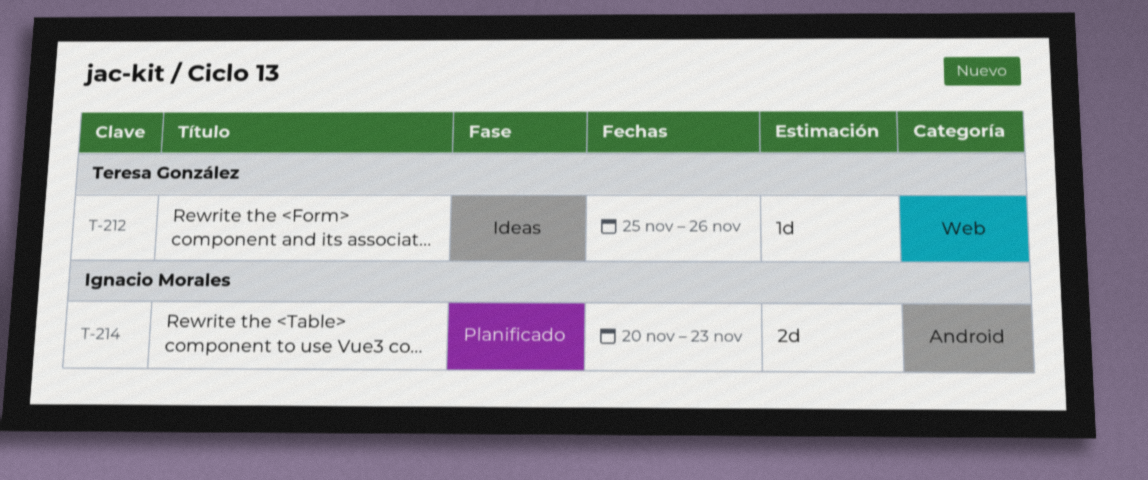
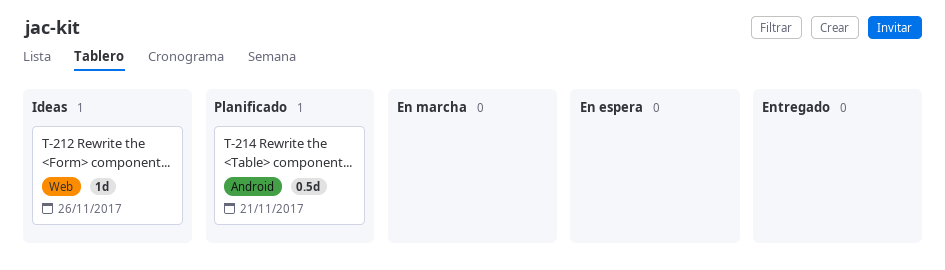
T-214, estimate: 2d -> 0.5d
T-214, due: Nov 23 -> Nov 21

